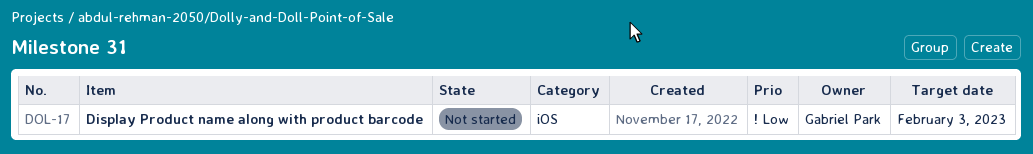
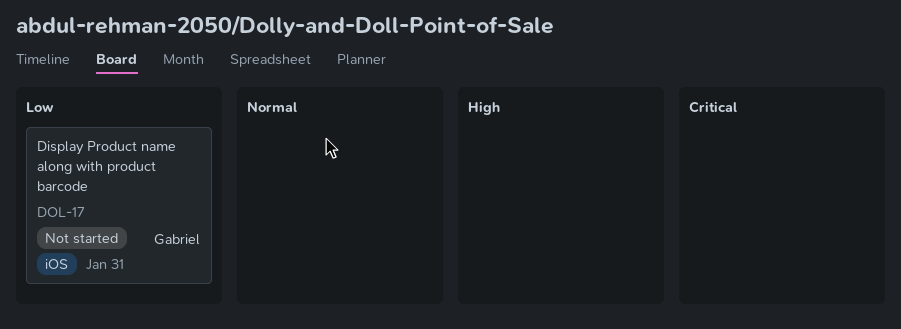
DOL-17, due: Feb 3 -> Jan 31

